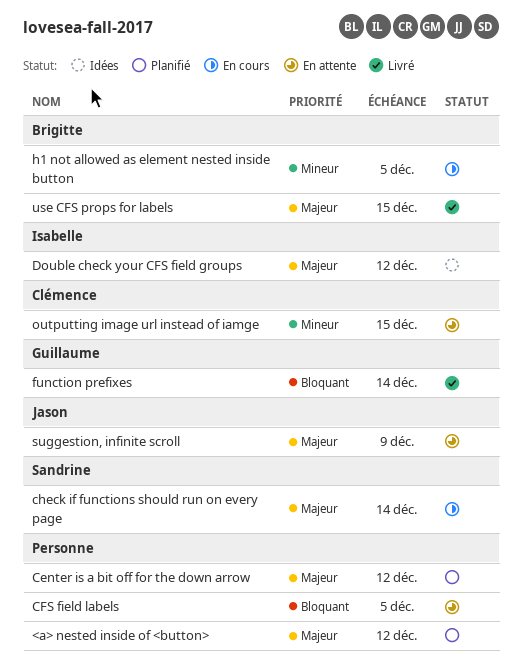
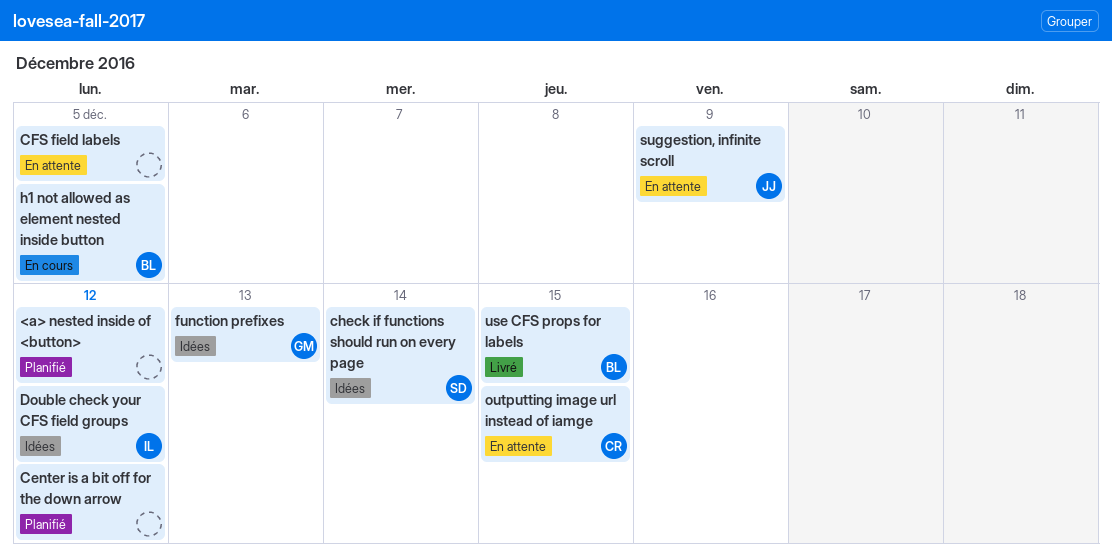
check if functions should run on every page, status: En cours -> Idées
function prefixes, status: Livré -> Idées
function prefixes, due: Dec 14 -> Dec 13

